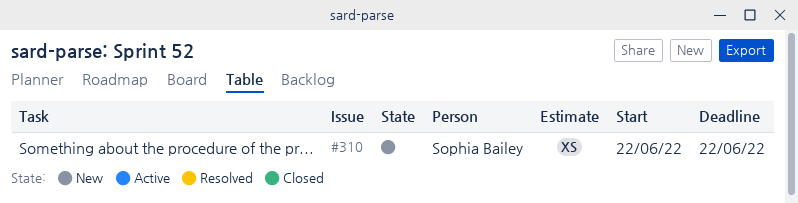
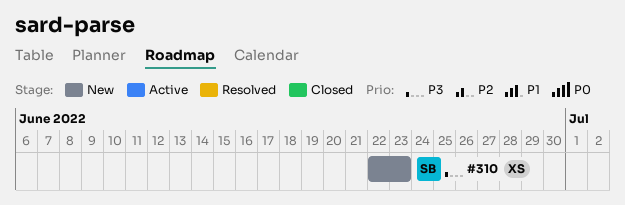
#310, due: Jun 22 -> Jun 23

